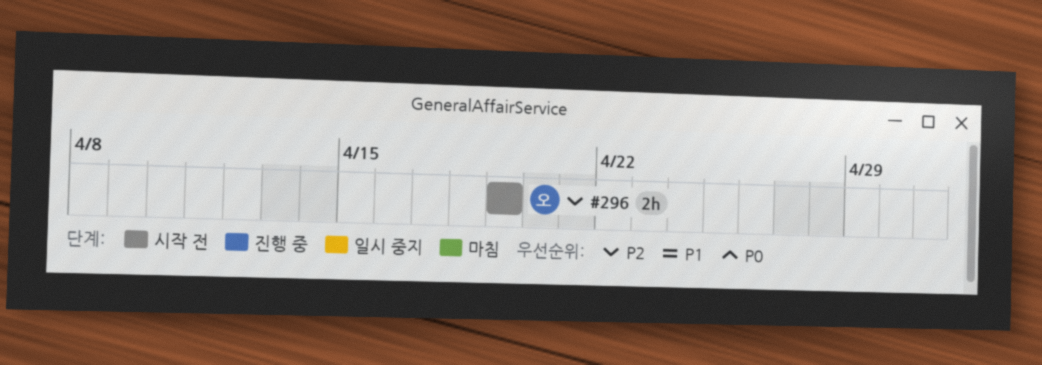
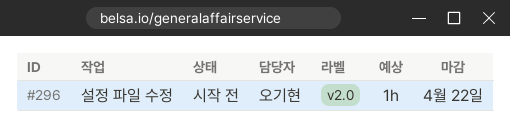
#296, estimate: 2h -> 1h
#296, due: Apr 19 -> Apr 22

